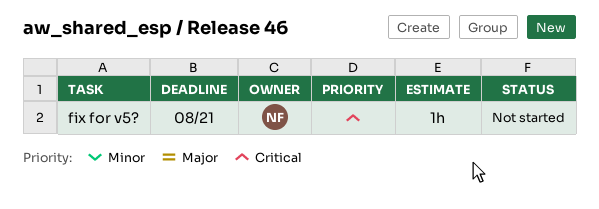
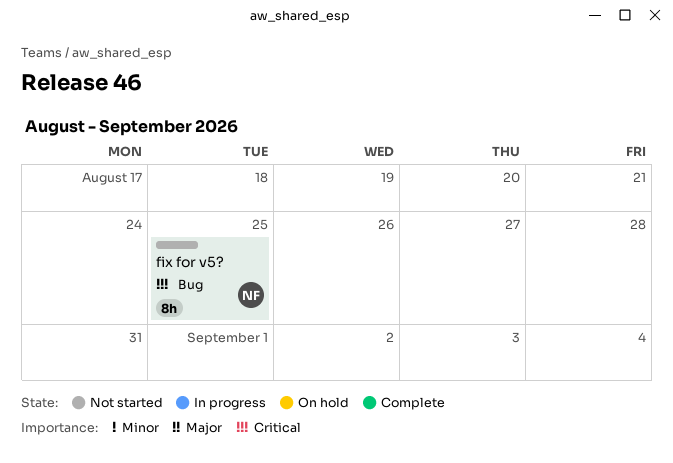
fix for v5?, estimate: 1h -> 8h
fix for v5?, due: Aug 21 -> Aug 25

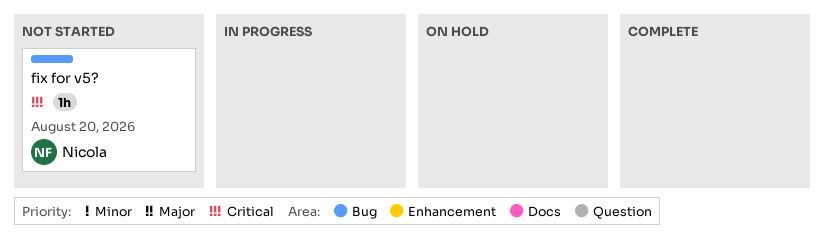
fix for v5?, estimate: 8h -> 1h
fix for v5?, due: Aug 25 -> Aug 20

